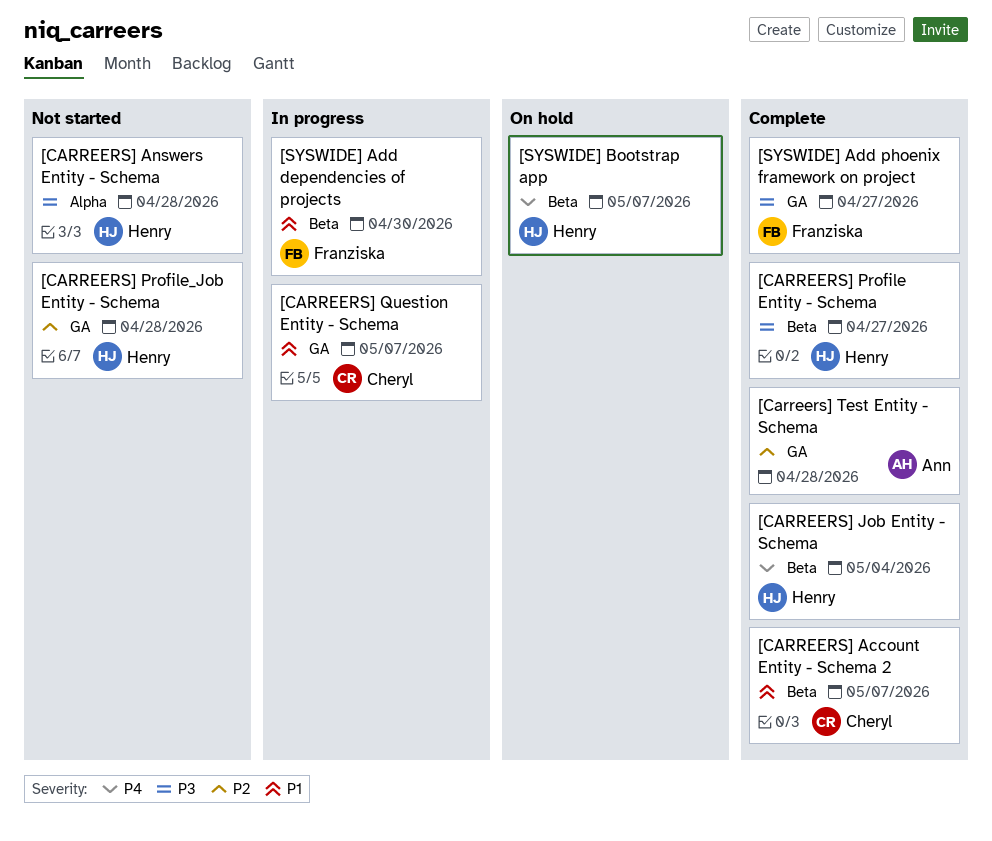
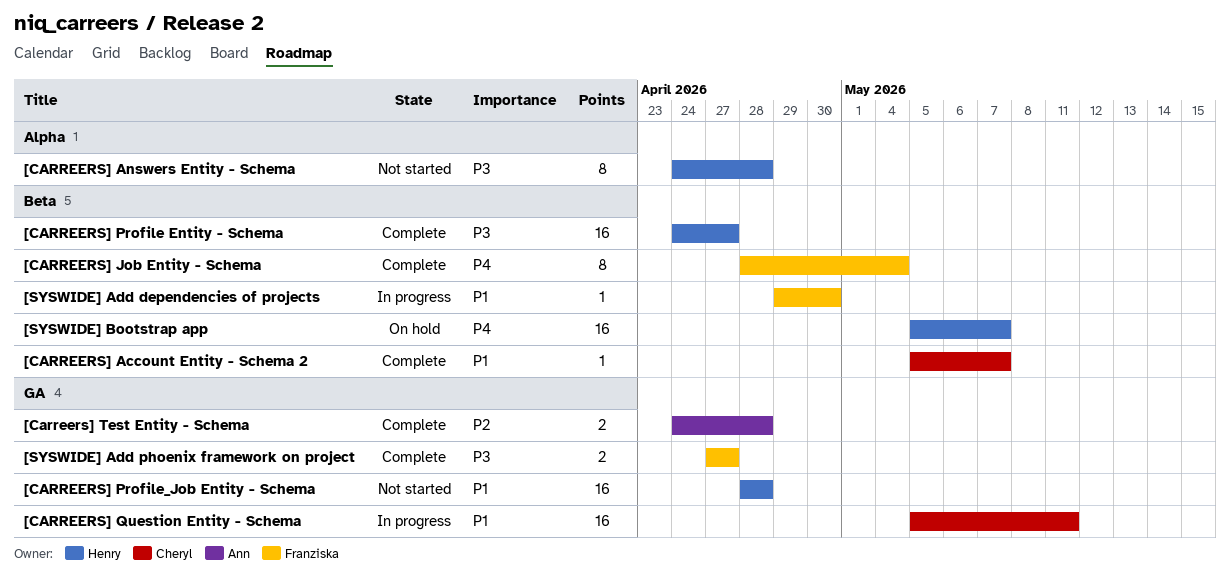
[CARREERS] Job Entity - Schema, owner: Henry -> Franziska
[CARREERS] Profile_Job Entity - Schema, priority: P2 -> P1
[CARREERS] Question Entity - Schema, due: May 7 -> May 11

